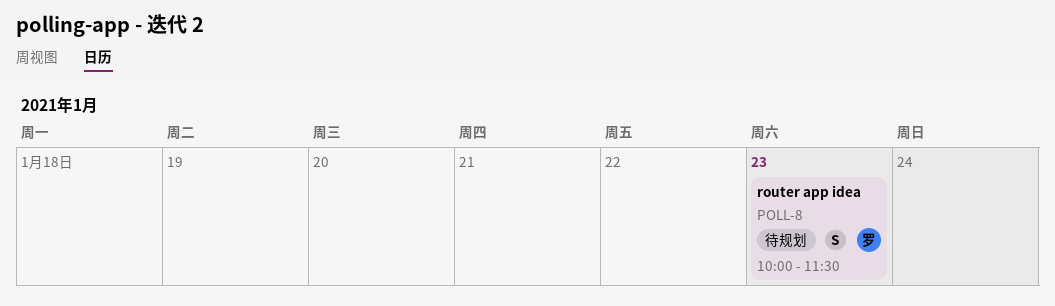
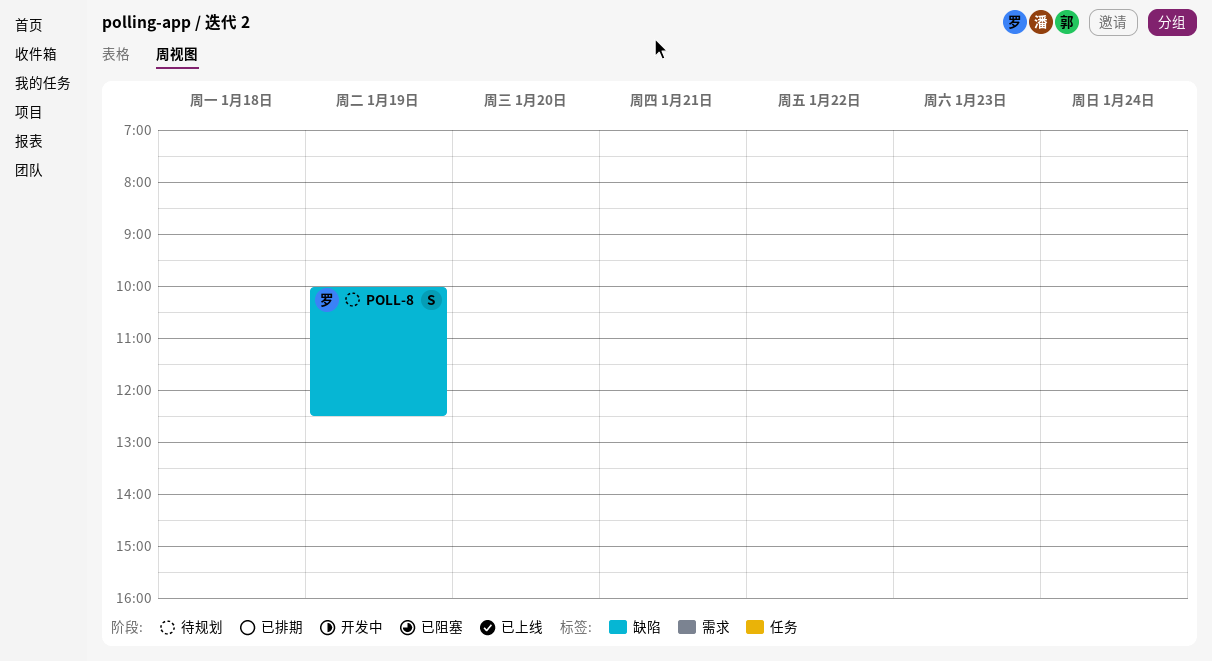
POLL-8, day: Jan 23 -> Jan 19
POLL-8, ends: 11:30 -> 12:30

